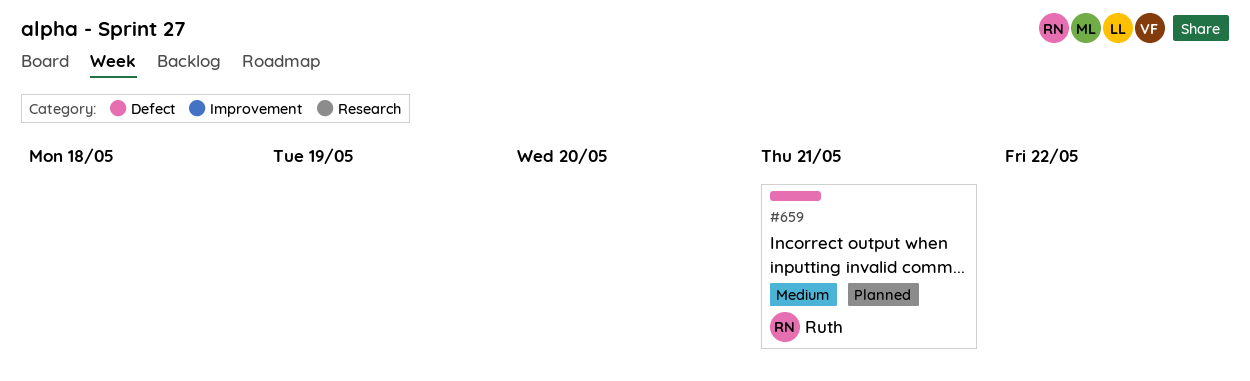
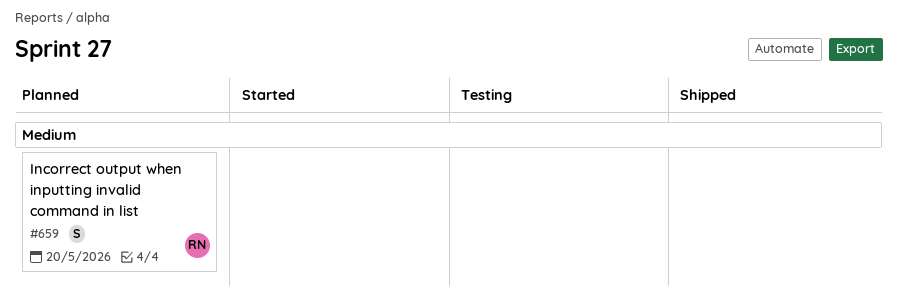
#659, due: May 21 -> May 20

